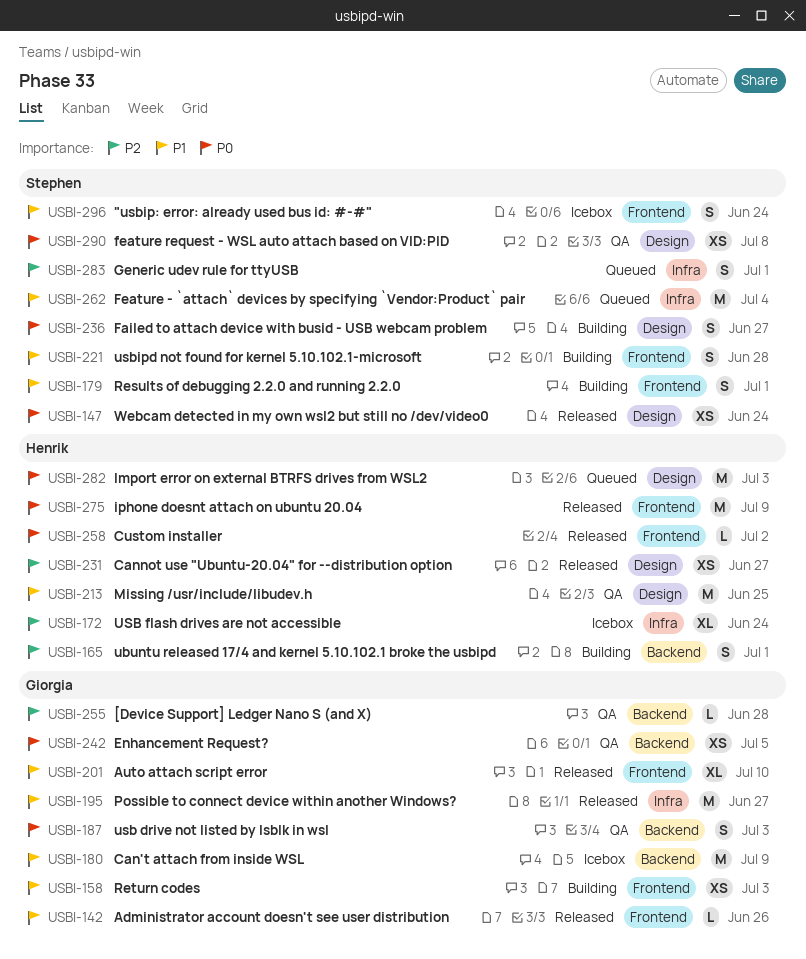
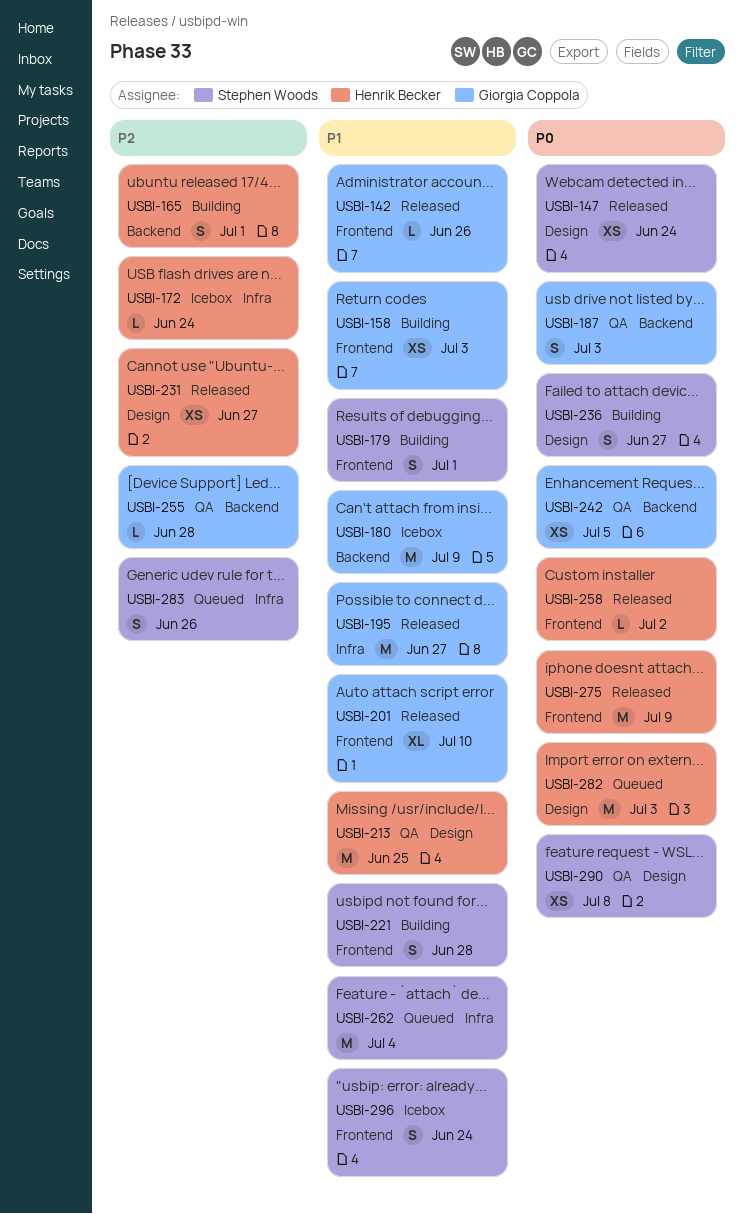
USBI-172, estimate: XL -> L
USBI-283, due: Jul 1 -> Jun 26

